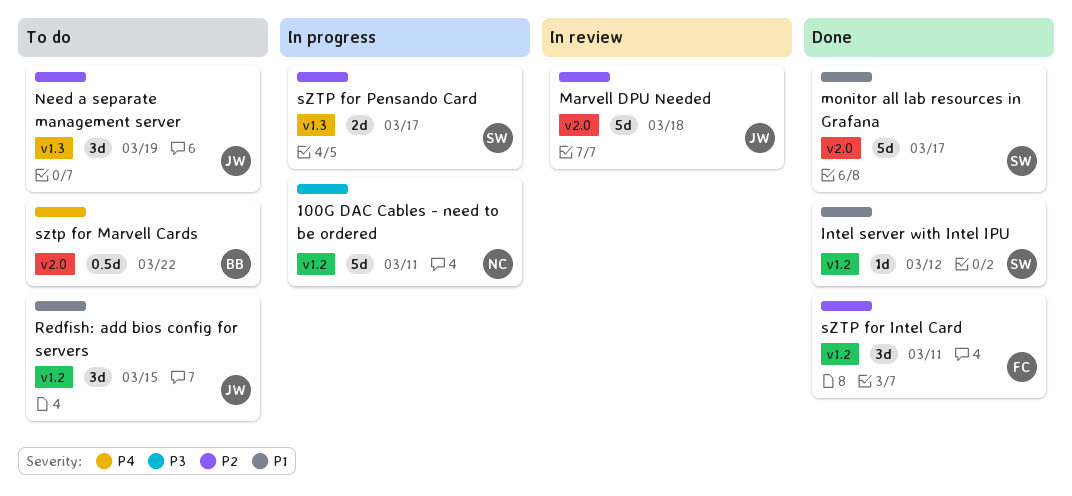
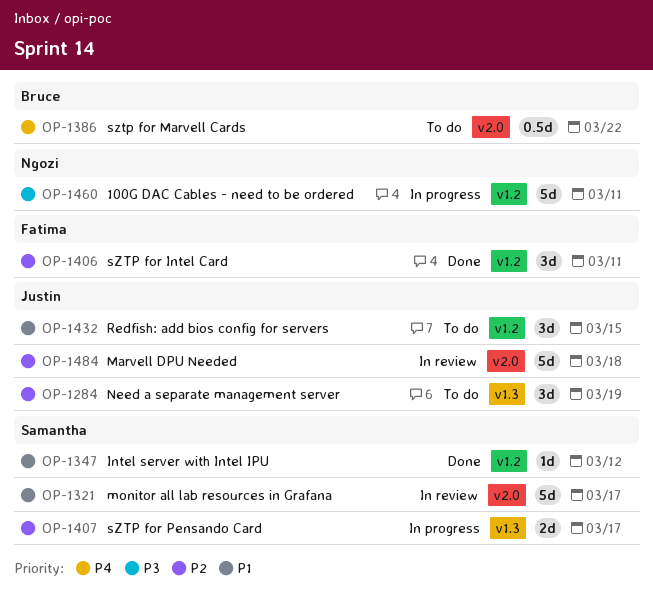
monitor all lab resources in Grafana, status: Done -> In review

